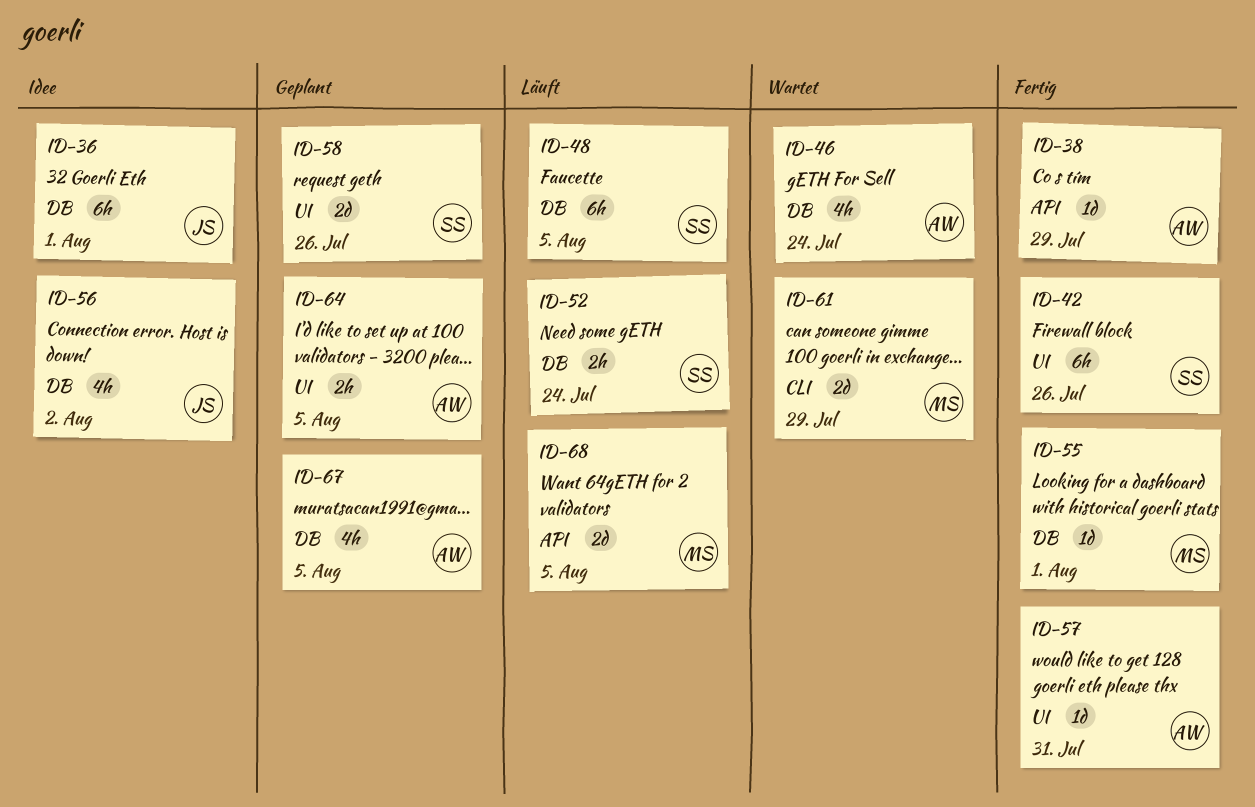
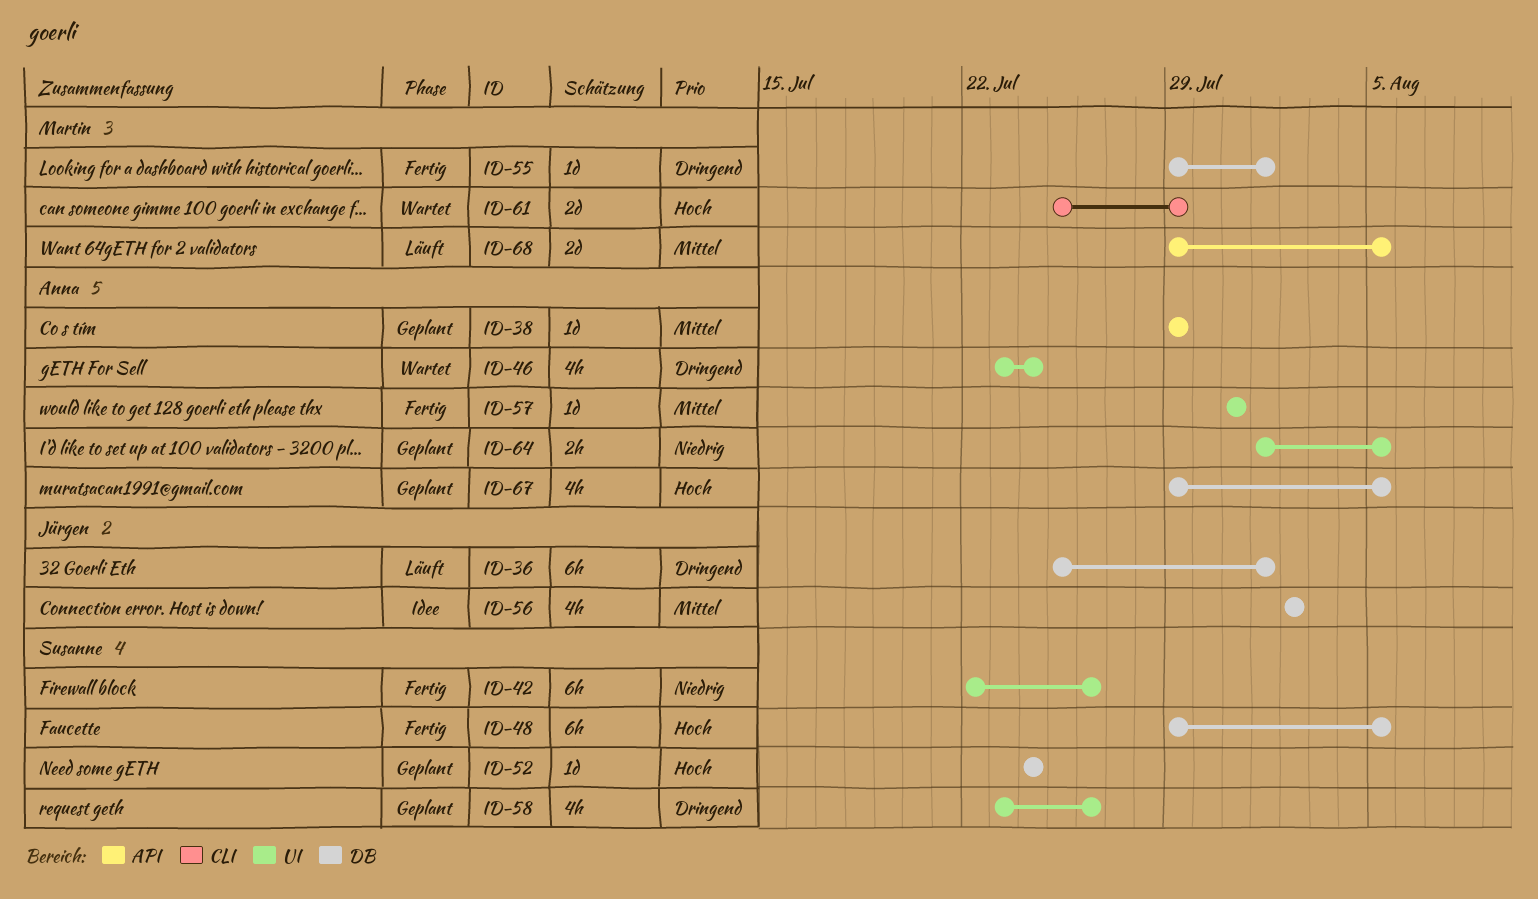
ID-36, status: Idee -> Läuft
ID-38, status: Fertig -> Geplant
ID-46, label: DB -> UI
ID-48, status: Läuft -> Fertig
ID-52, status: Läuft -> Geplant
ID-52, estimate: 2h -> 1d
ID-58, estimate: 2d -> 4h

